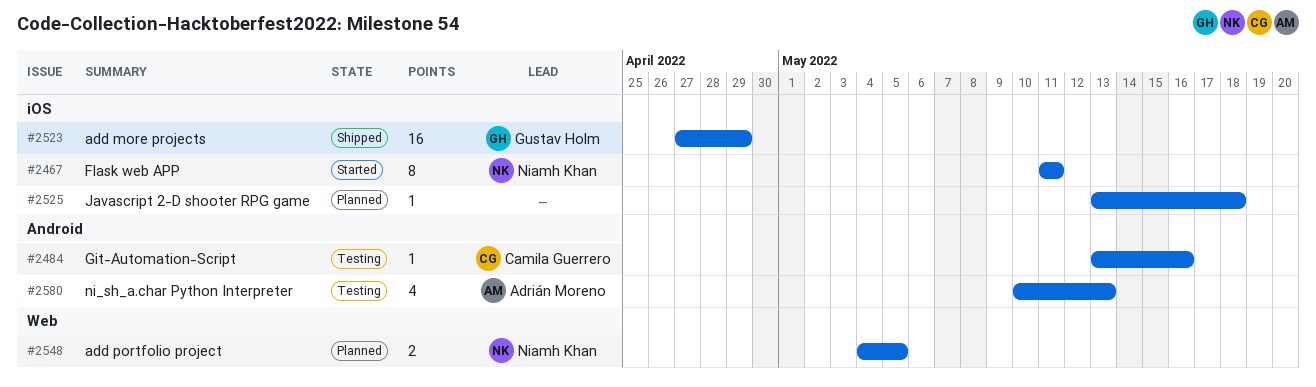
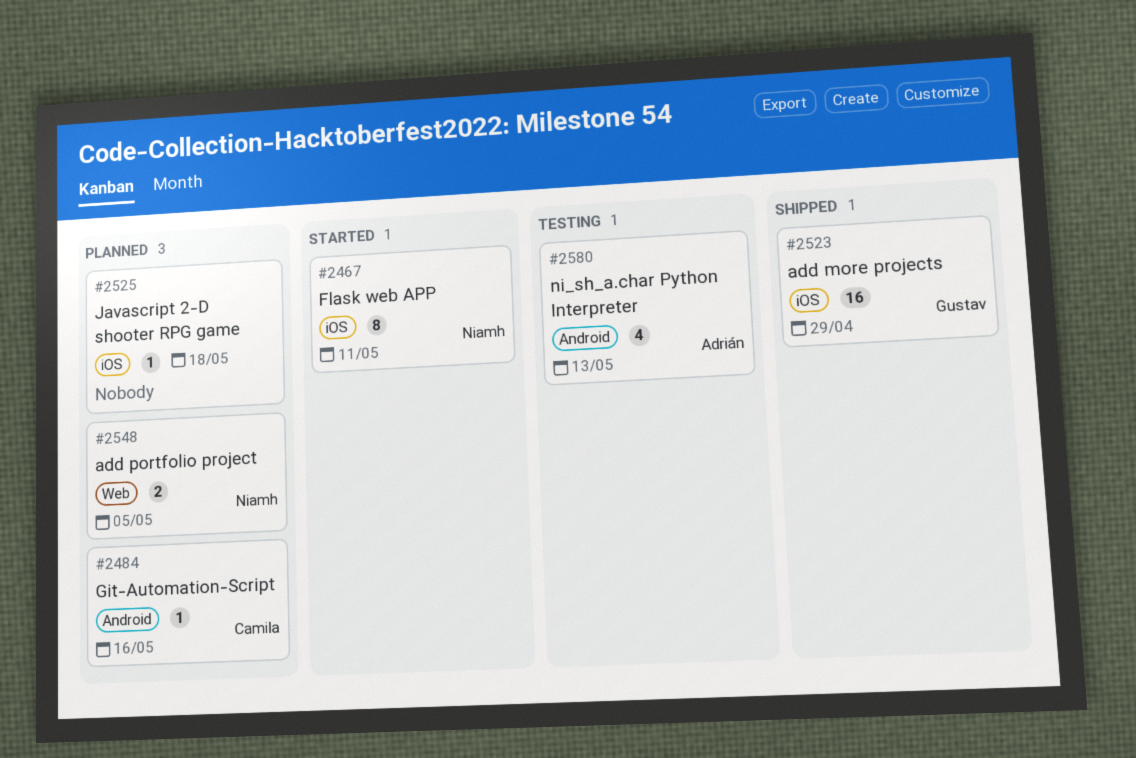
#2484, status: Testing -> Planned

